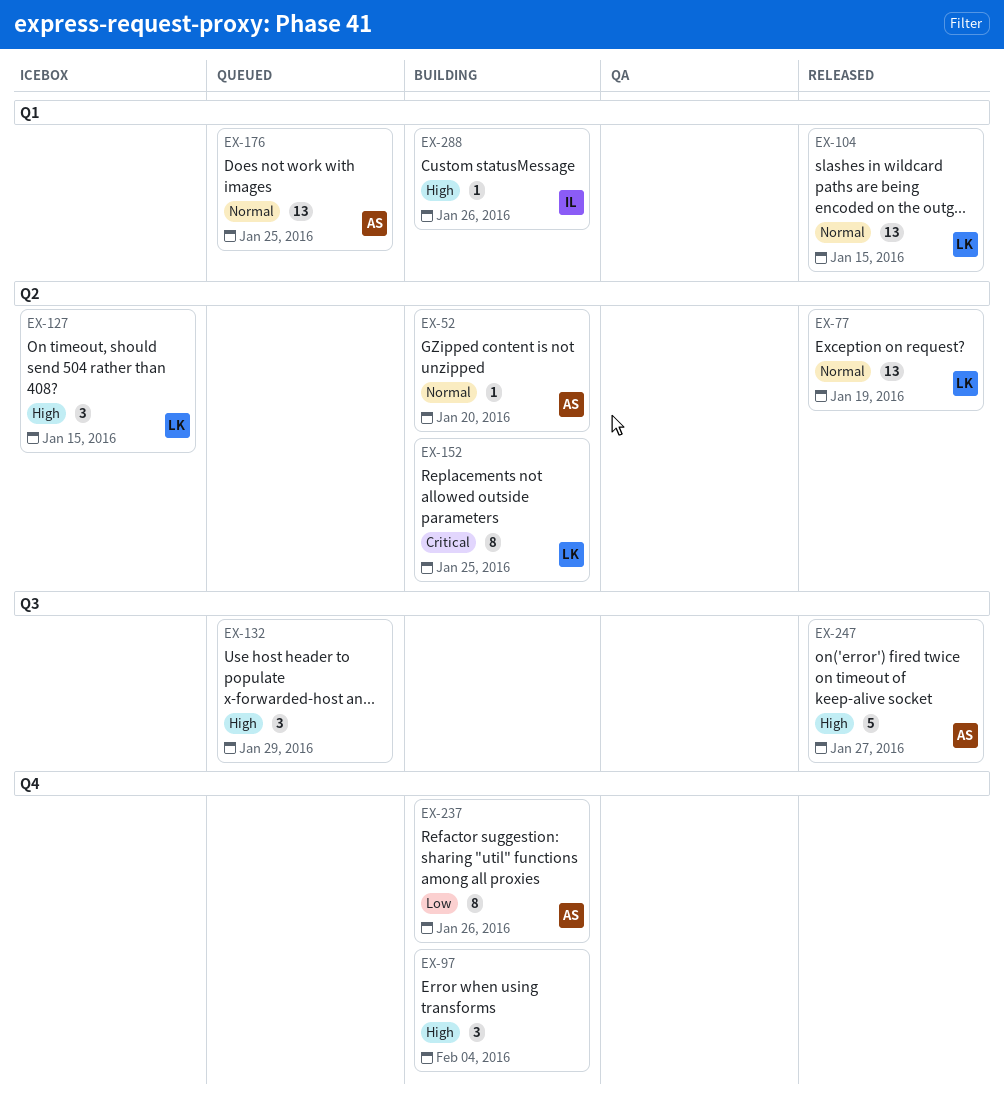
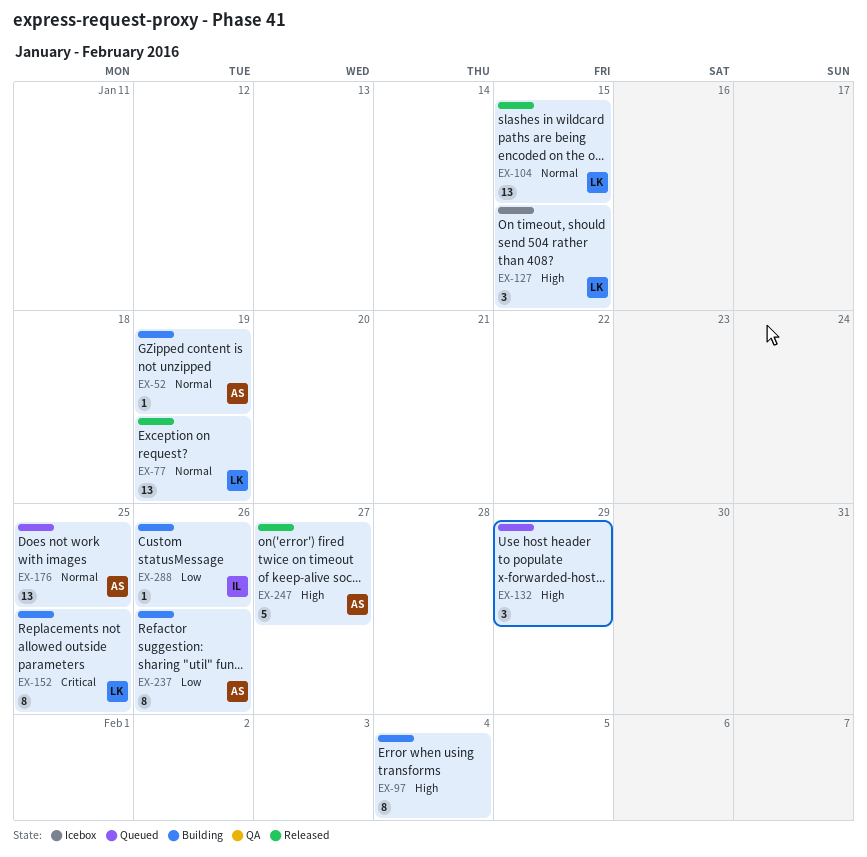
EX-52, due: Jan 20 -> Jan 19
EX-97, estimate: 3 -> 8
EX-288, priority: High -> Low

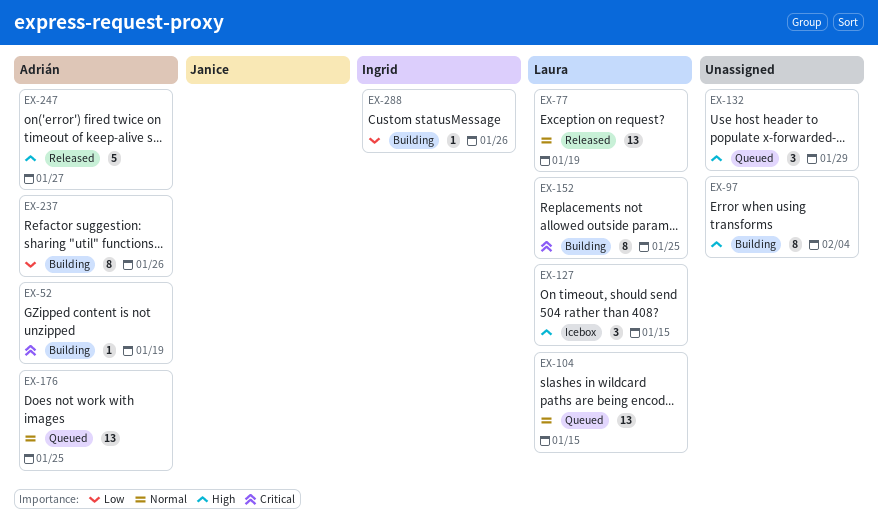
EX-52, priority: Normal -> Critical
EX-104, status: Released -> Queued

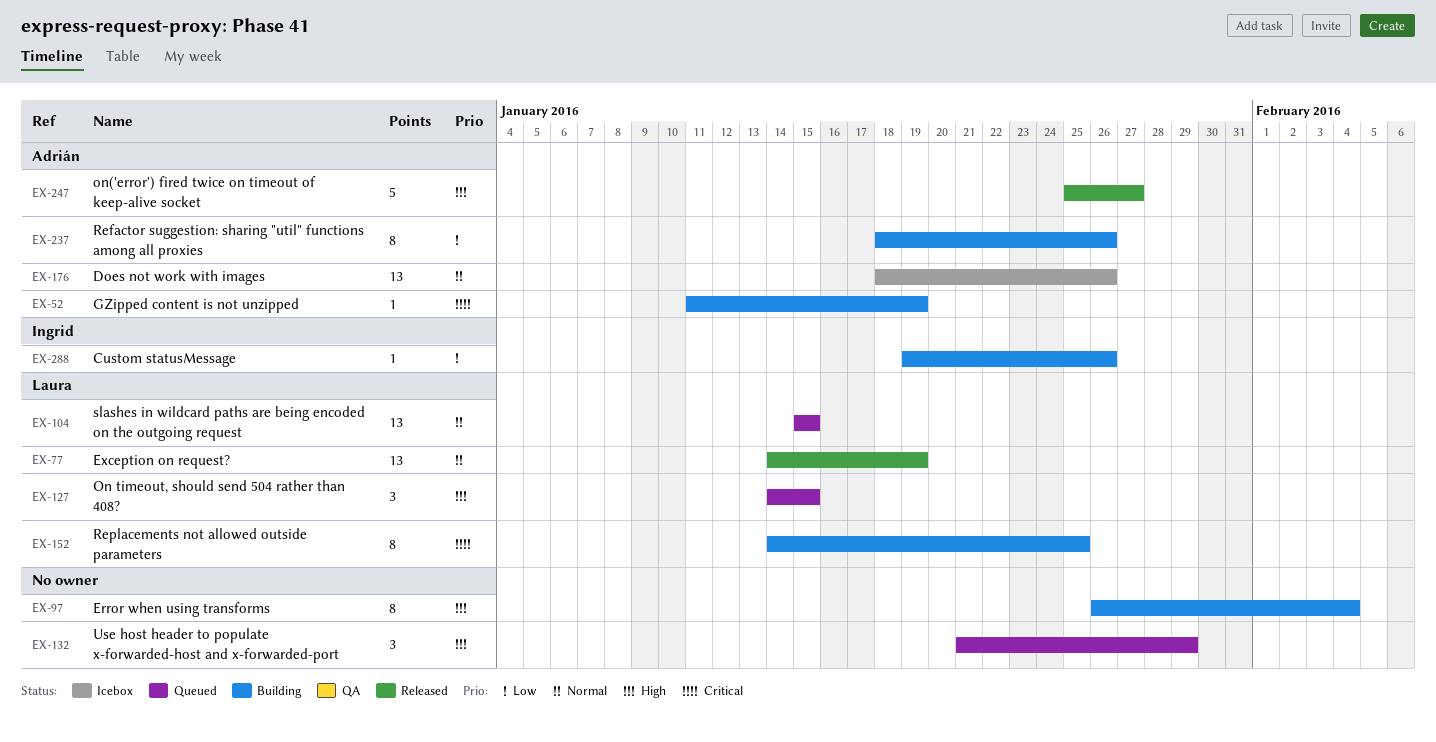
EX-127, status: Icebox -> Queued
EX-176, status: Queued -> Icebox
EX-176, due: Jan 25 -> Jan 26

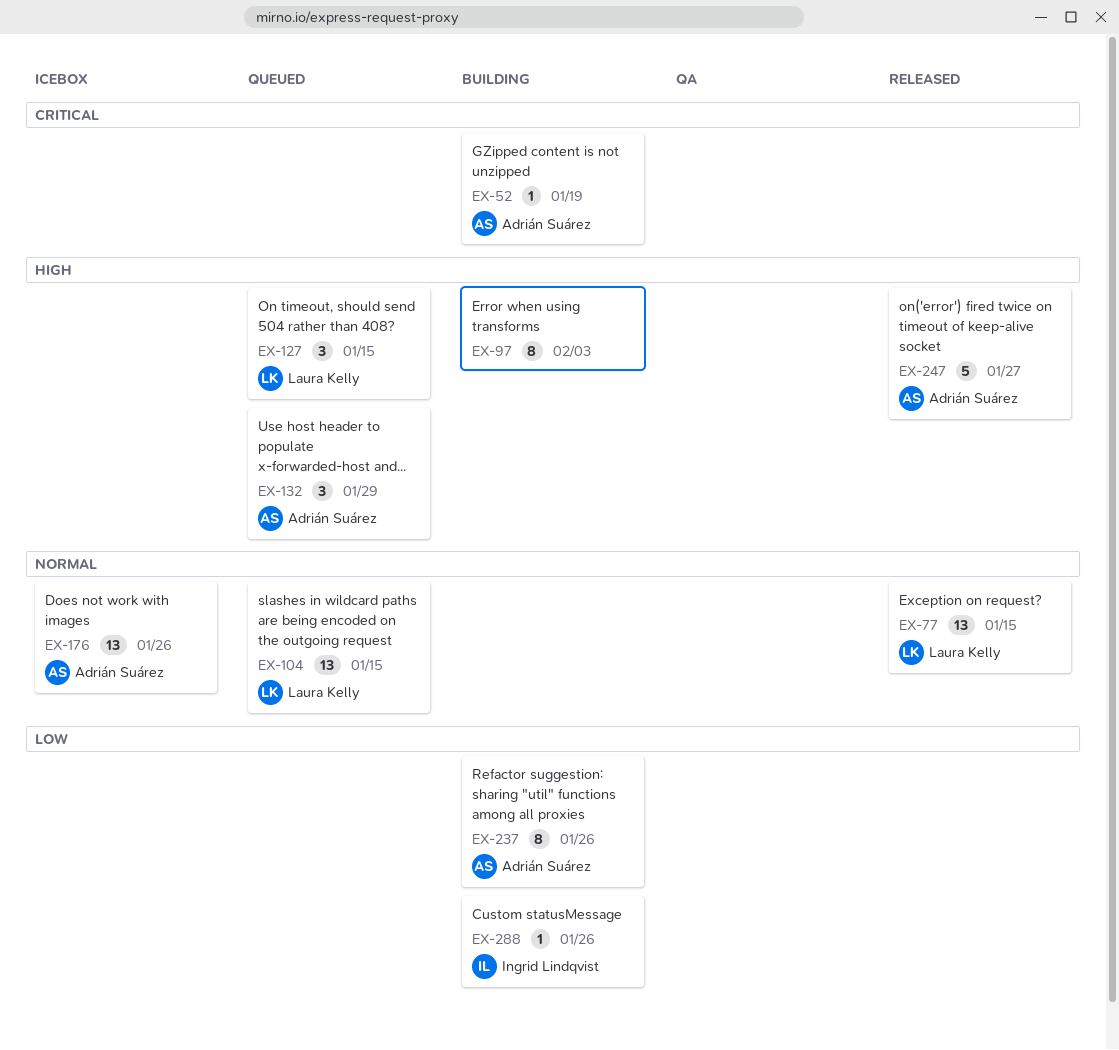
EX-77, due: Jan 19 -> Jan 15
EX-97, due: Feb 4 -> Feb 3
EX-132, owner: none -> Adrián Suárez
EX-152: present -> none

